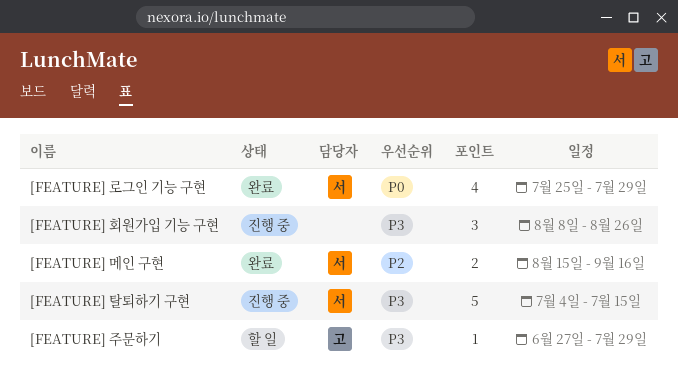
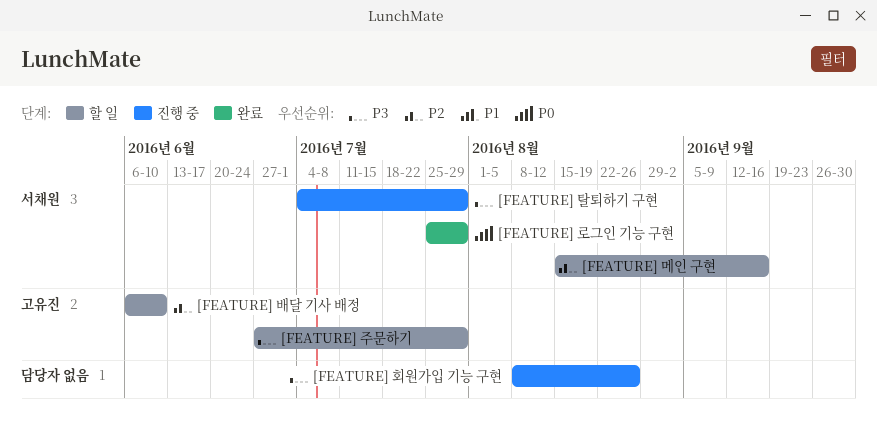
[FEATURE] 메인 구현, status: 완료 -> 할 일
[FEATURE] 배달 기사 배정: none -> present
[FEATURE] 탈퇴하기 구현, due: Jul 15 -> Jul 29

